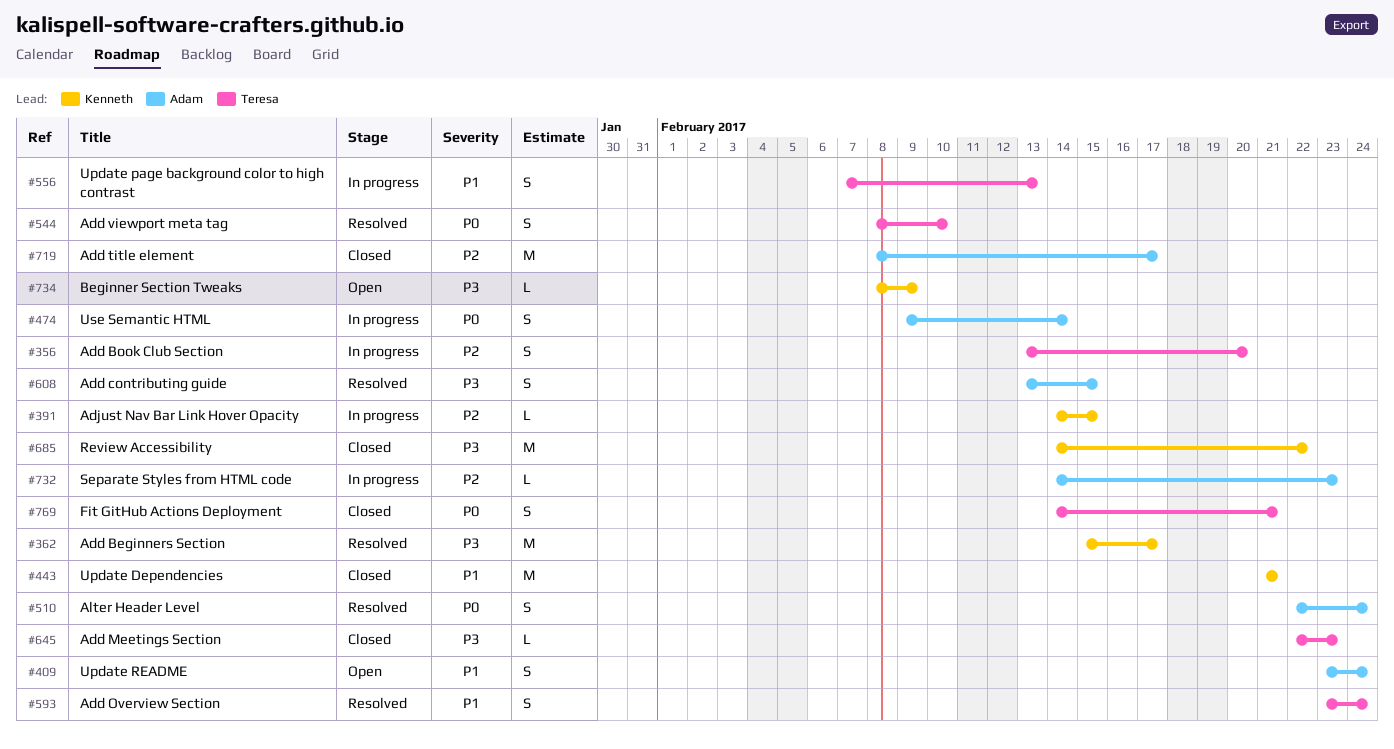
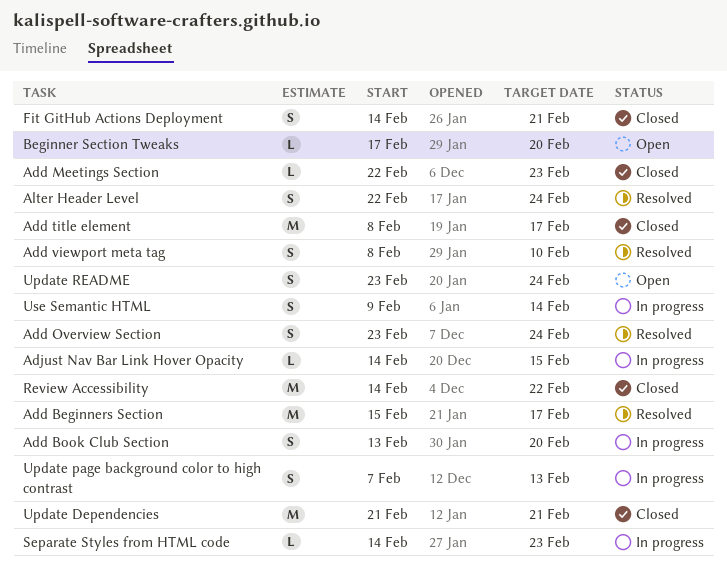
Add contributing guide: present -> none
Beginner Section Tweaks, start: Feb 8 -> Feb 17
Beginner Section Tweaks, due: Feb 9 -> Feb 20

